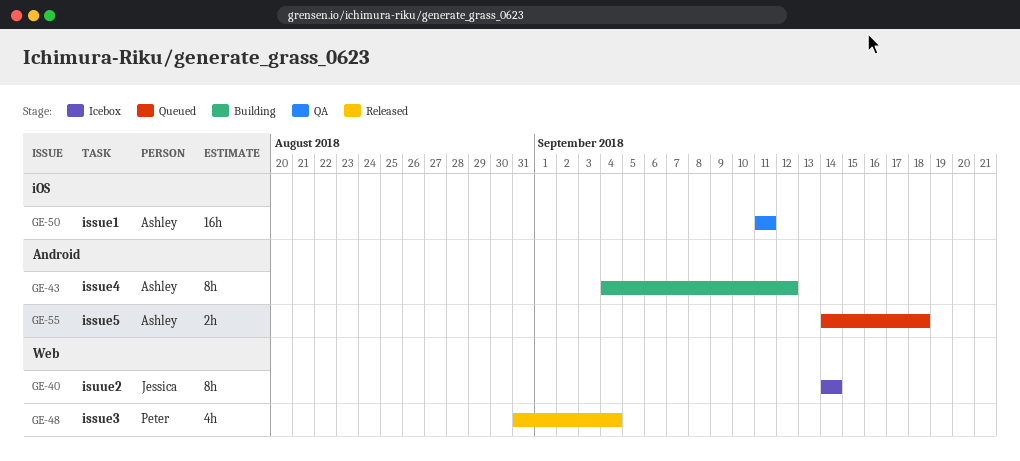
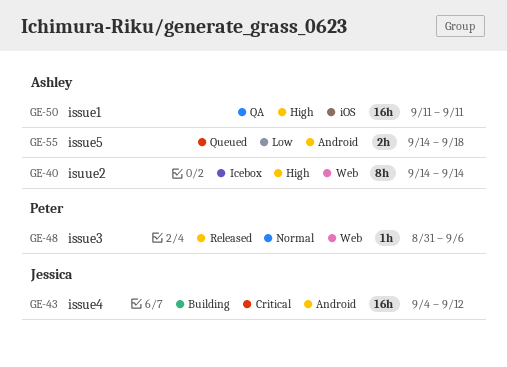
GE-40, owner: Jessica -> Ashley
GE-43, owner: Ashley -> Jessica
GE-43, estimate: 8h -> 16h
GE-48, estimate: 4h -> 1h
GE-48, due: Sep 4 -> Sep 6

